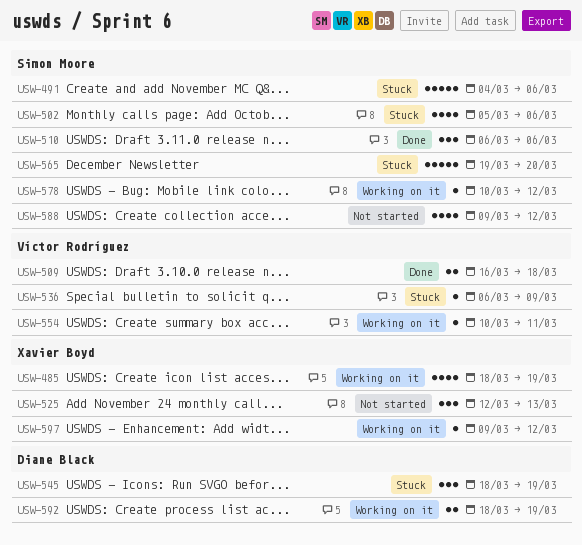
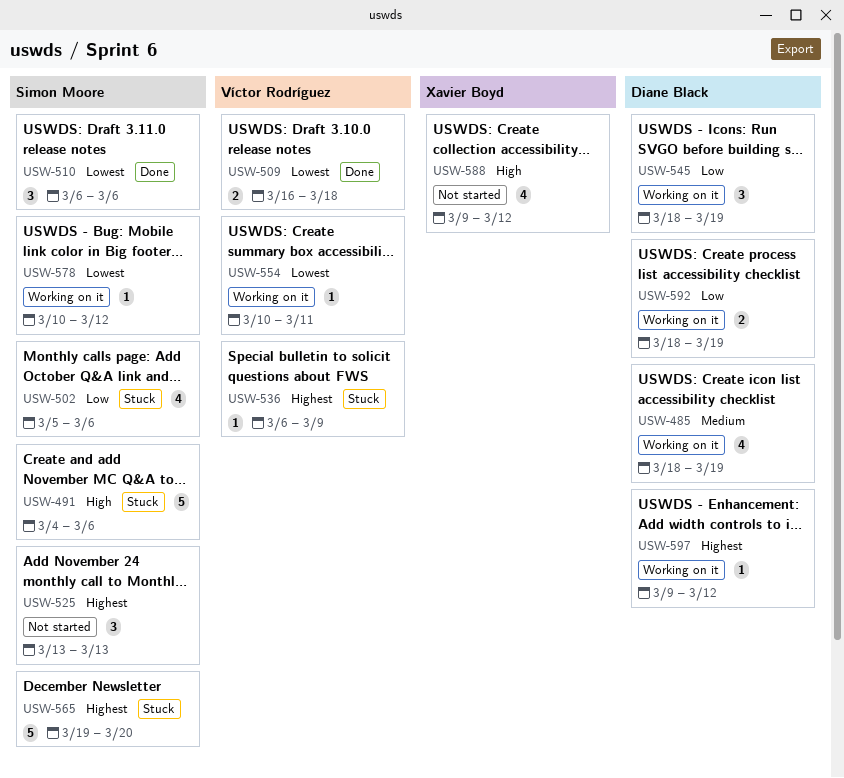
USW-485, owner: Xavier Boyd -> Diane Black
USW-525, owner: Xavier Boyd -> Simon Moore
USW-525, start: Mar 12 -> Mar 13
USW-545, status: Stuck -> Working on it
USW-588, owner: Simon Moore -> Xavier Boyd
USW-597, owner: Xavier Boyd -> Diane Black

